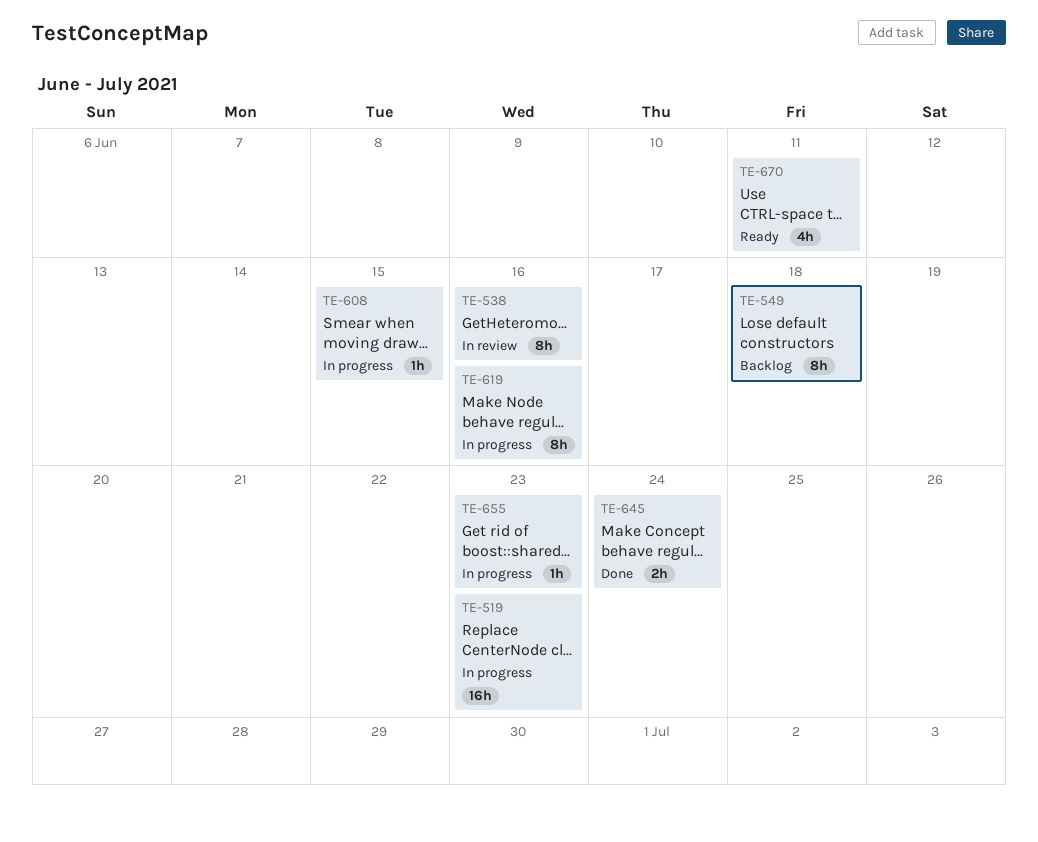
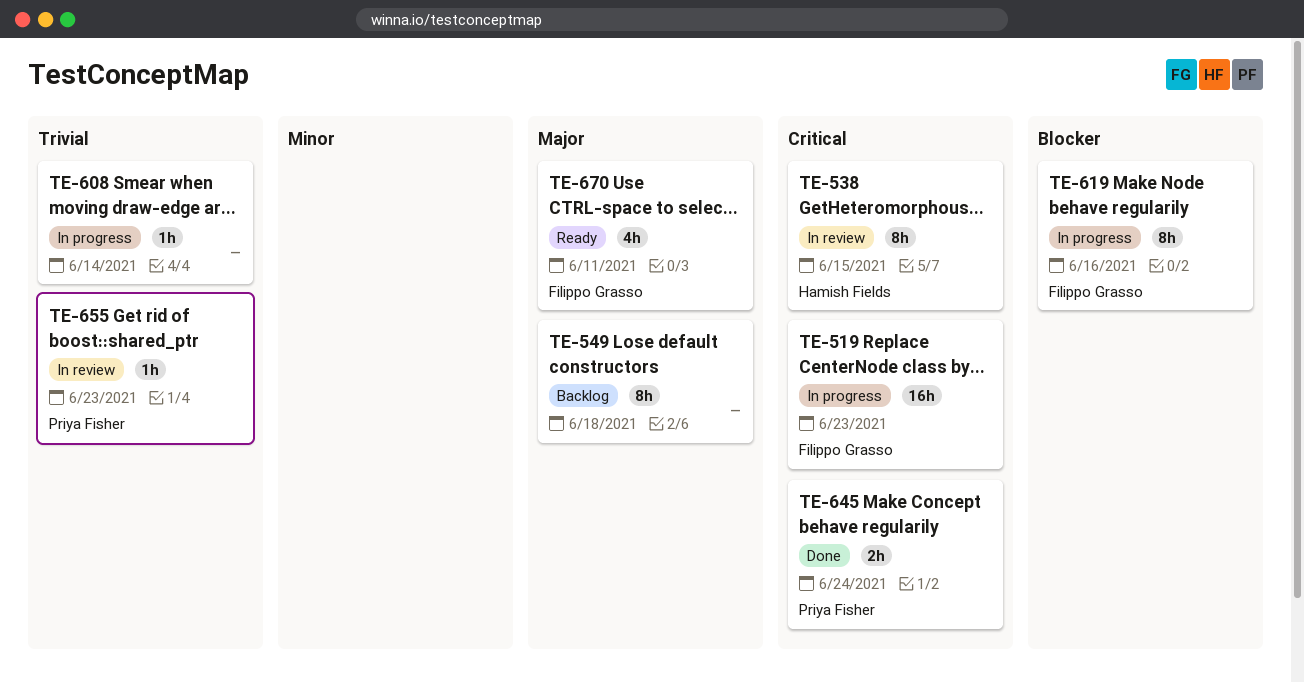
TE-538, due: Jun 16 -> Jun 15
TE-608, due: Jun 15 -> Jun 14
TE-655, status: In progress -> In review

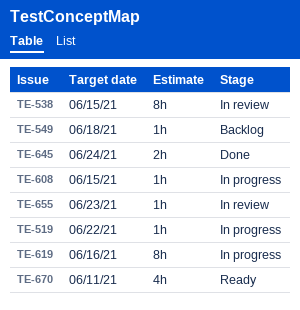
TE-519, estimate: 16h -> 1h
TE-519, due: Jun 23 -> Jun 22
TE-549, estimate: 8h -> 1h
TE-608, due: Jun 14 -> Jun 15

